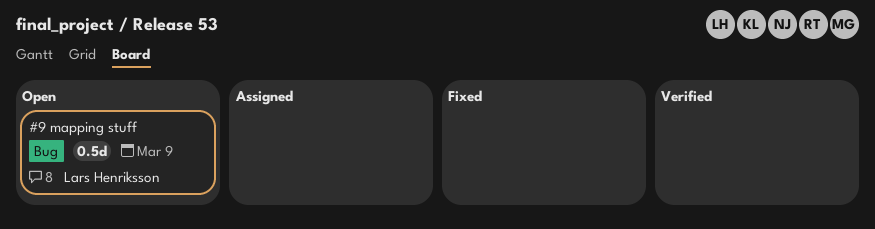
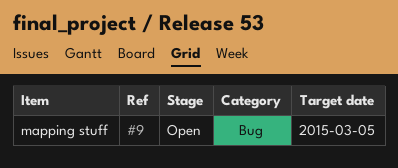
#9, due: Mar 9 -> Mar 5

